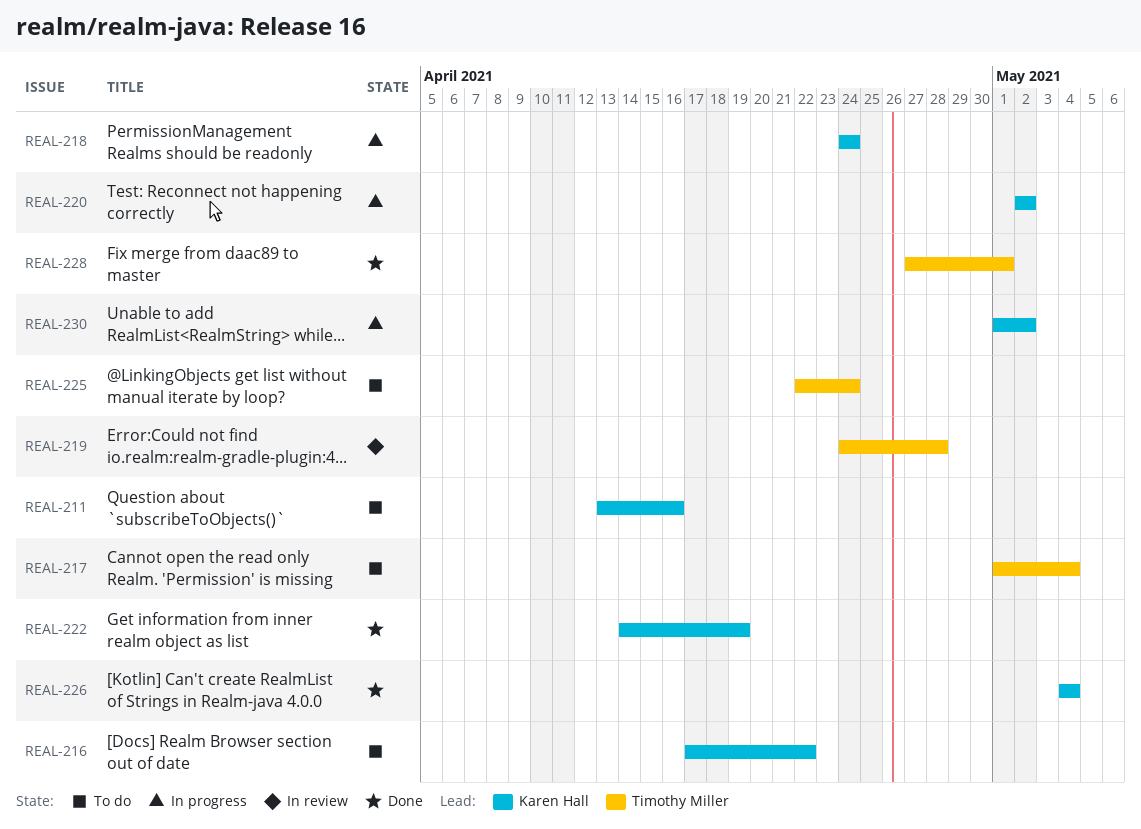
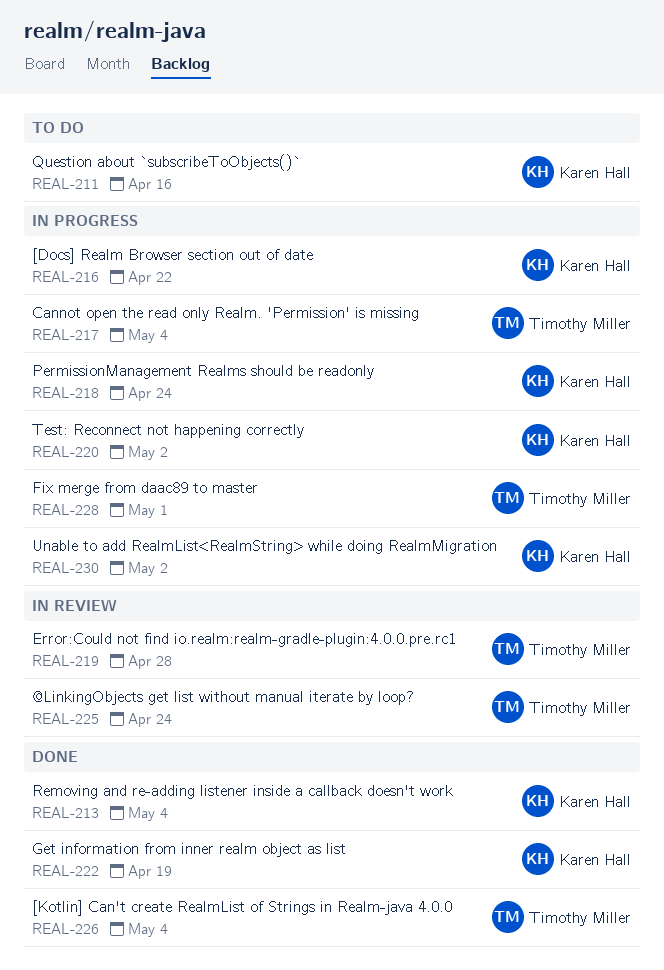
REAL-213: none -> present
REAL-216, status: To do -> In progress
REAL-217, status: To do -> In progress
REAL-225, status: To do -> In review
REAL-226, owner: Karen Hall -> Timothy Miller
REAL-228, status: Done -> In progress

